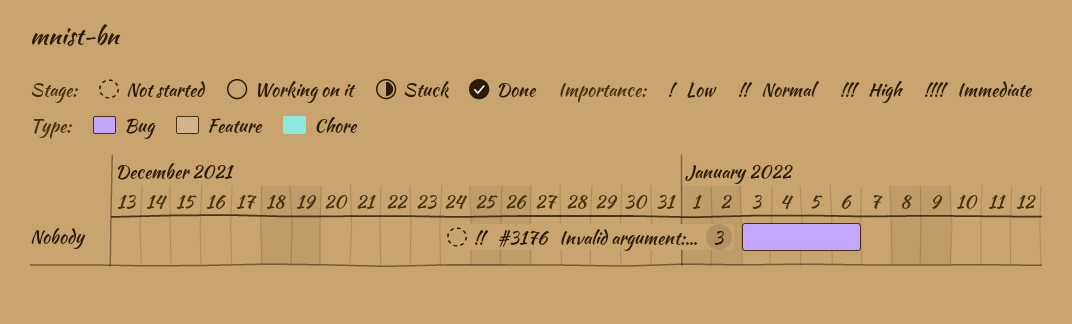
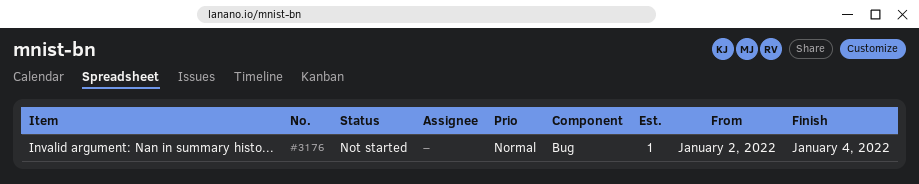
#3176, estimate: 3 -> 1
#3176, start: Jan 3 -> Jan 2
#3176, due: Jan 6 -> Jan 4

